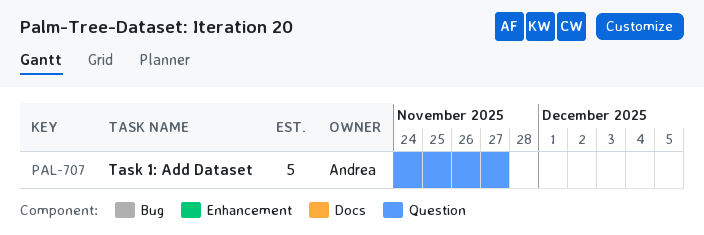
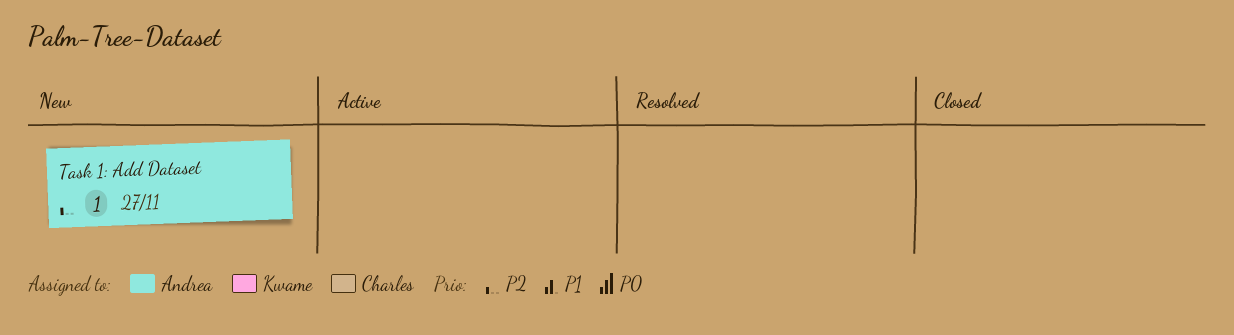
Task 1: Add Dataset, estimate: 5 -> 1

